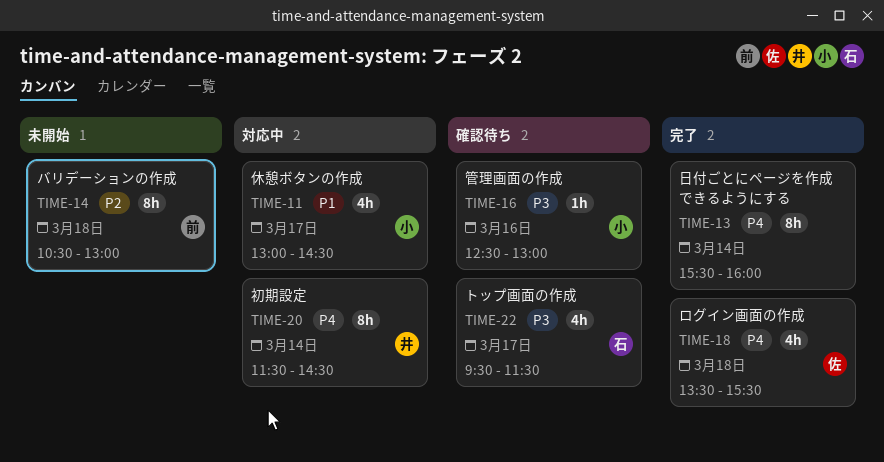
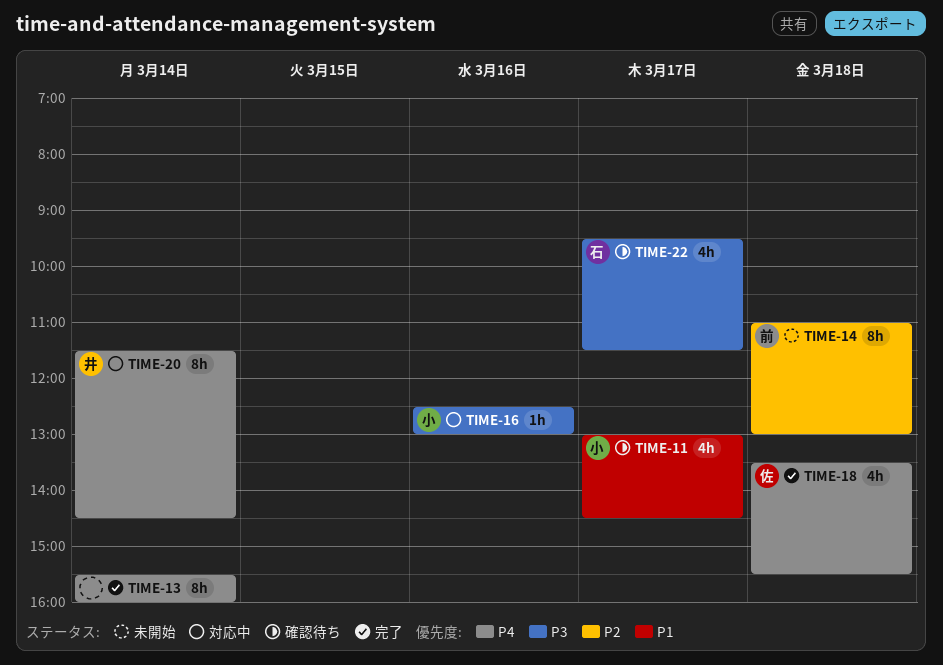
TIME-11, status: 対応中 -> 確認待ち
TIME-14, begins: 10:30 -> 11:00
TIME-16, status: 確認待ち -> 対応中

